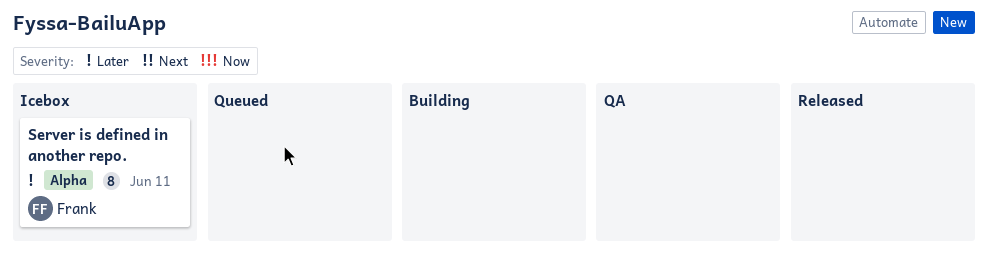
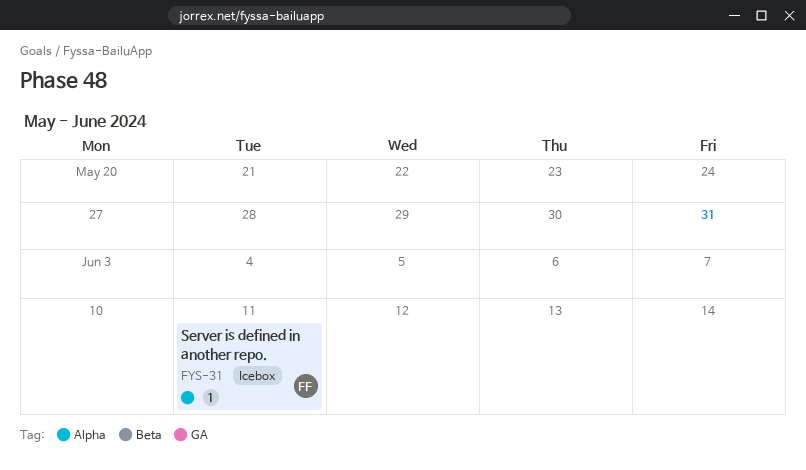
Server is defined in another repo., estimate: 8 -> 1

